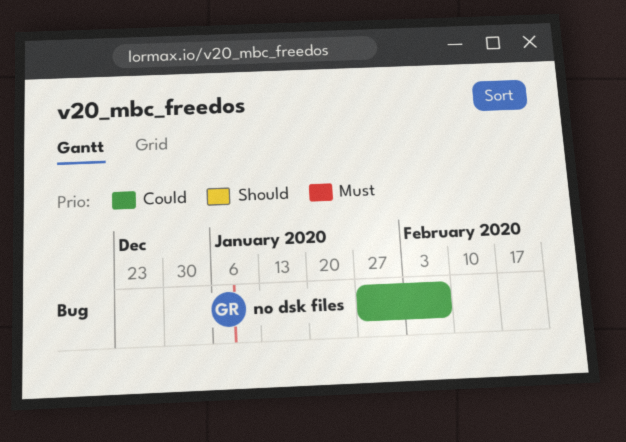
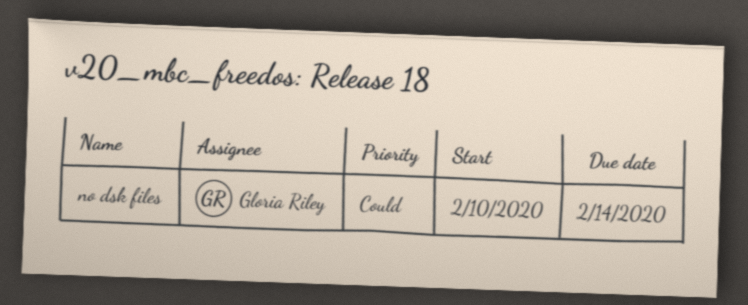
no dsk files, start: Jan 27 -> Feb 10
no dsk files, due: Feb 7 -> Feb 14

